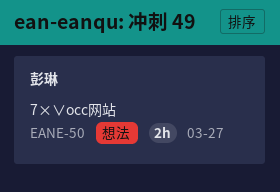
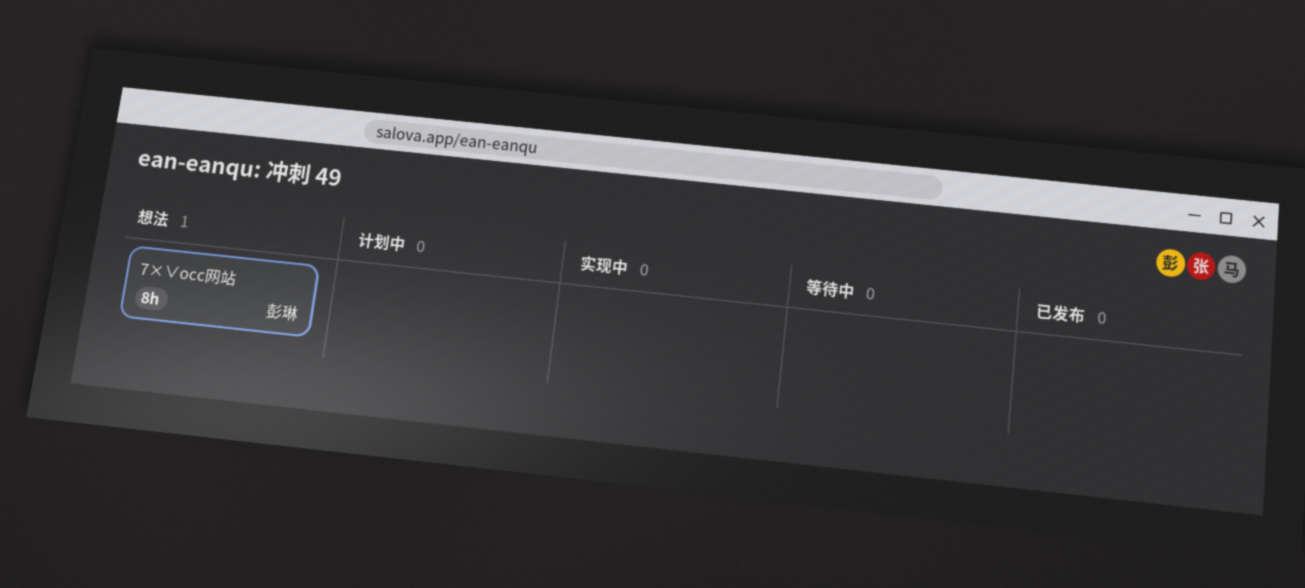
7×∨occ网站, estimate: 2h -> 8h

